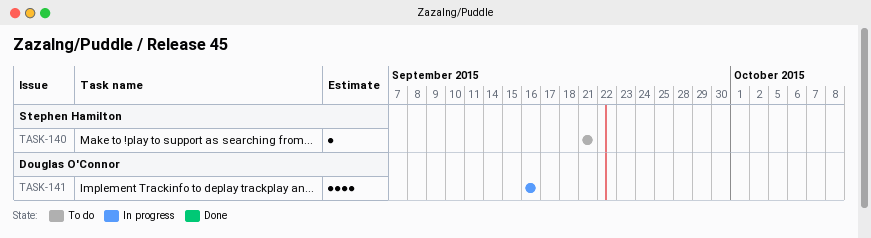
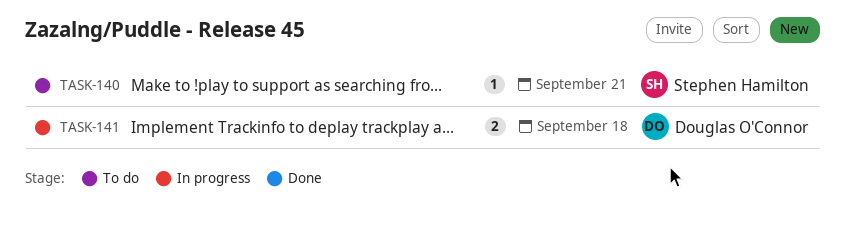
TASK-141, estimate: 4 -> 2
TASK-141, due: Sep 16 -> Sep 18

